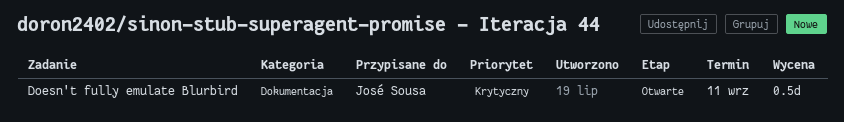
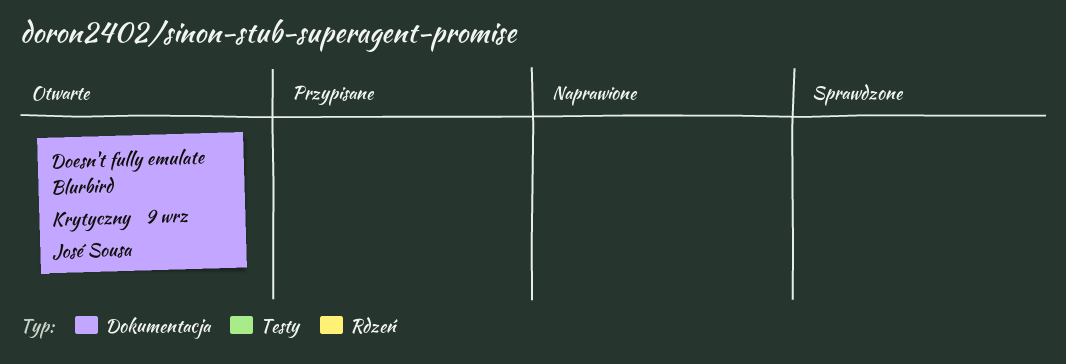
Doesn't fully emulate Blurbird, due: Sep 11 -> Sep 9

